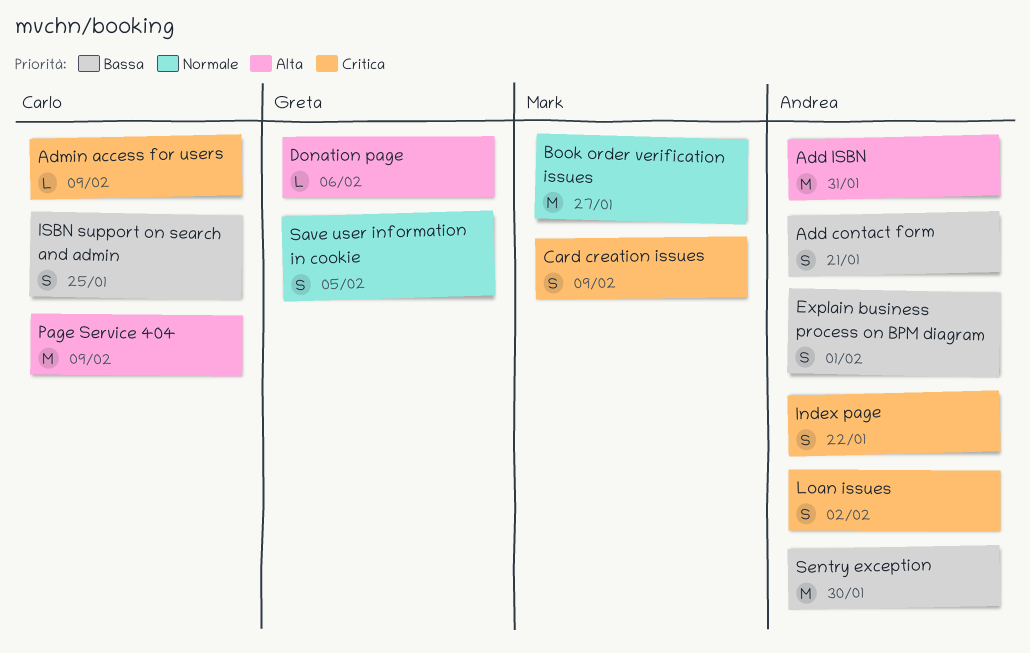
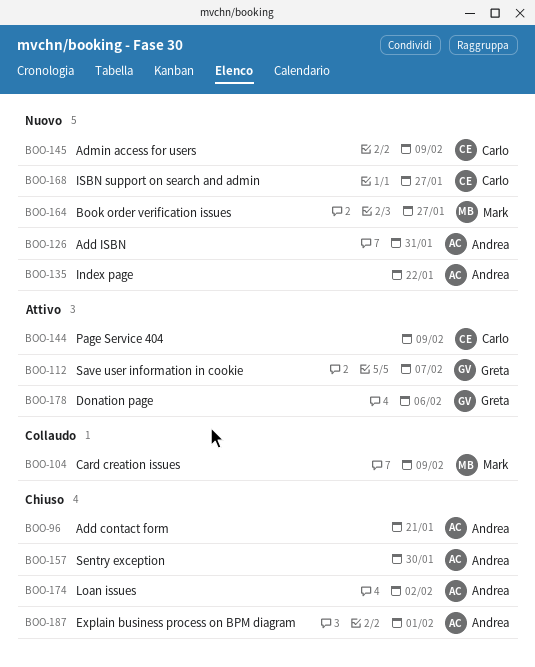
ISBN support on search and admin, due: Jan 25 -> Jan 27
Save user information in cookie, due: Feb 5 -> Feb 7

